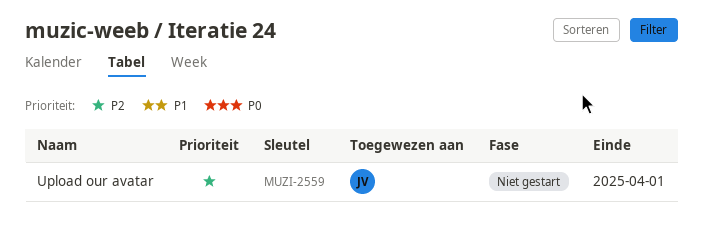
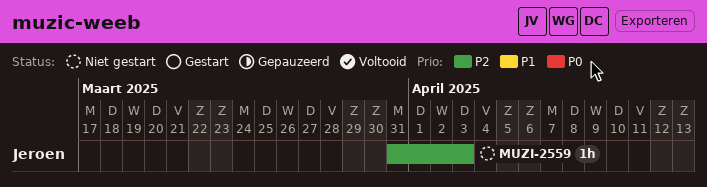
MUZI-2559, due: Apr 1 -> Apr 3

